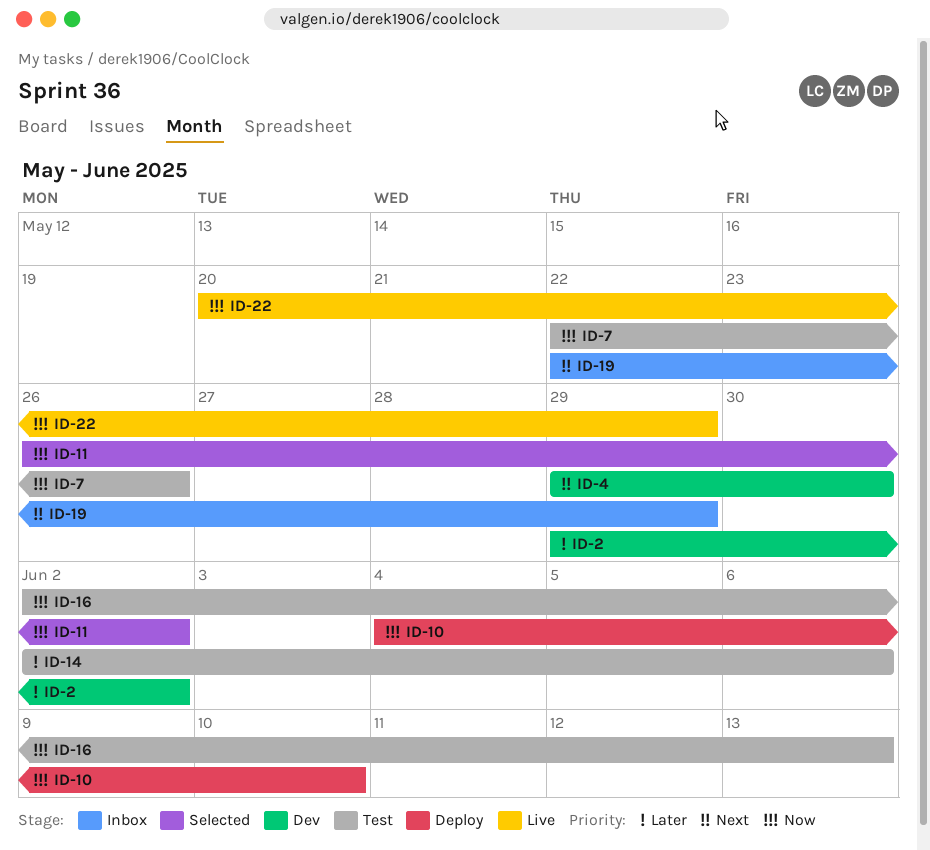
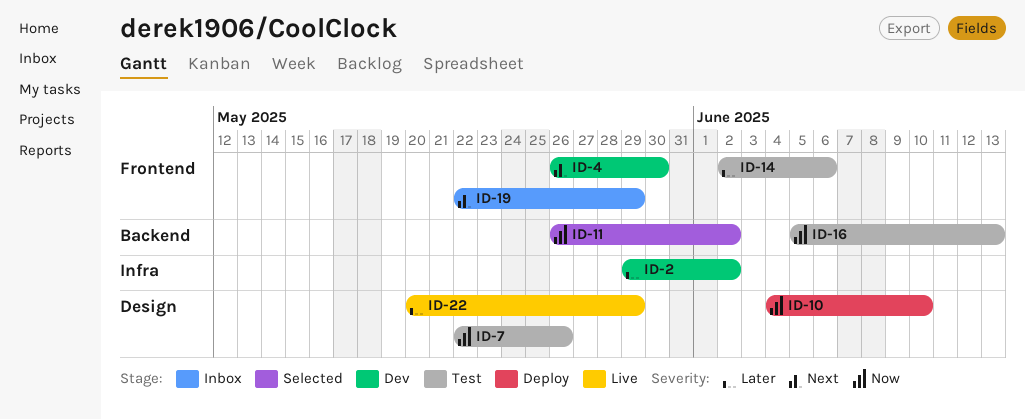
ID-4, start: May 29 -> May 26
ID-16, start: Jun 2 -> Jun 5
ID-22, priority: Now -> Later

